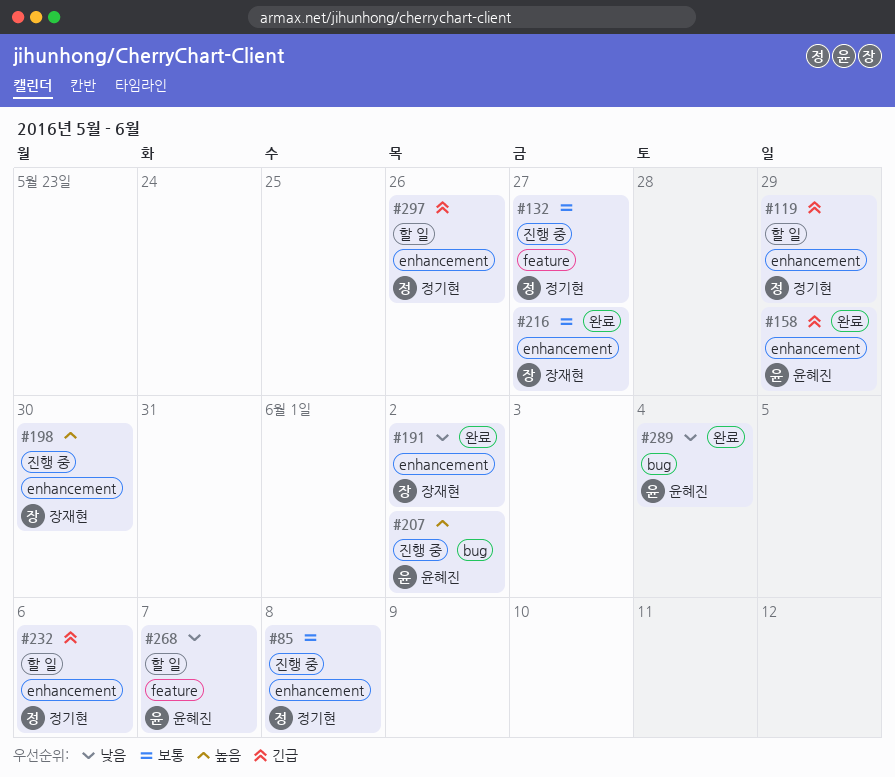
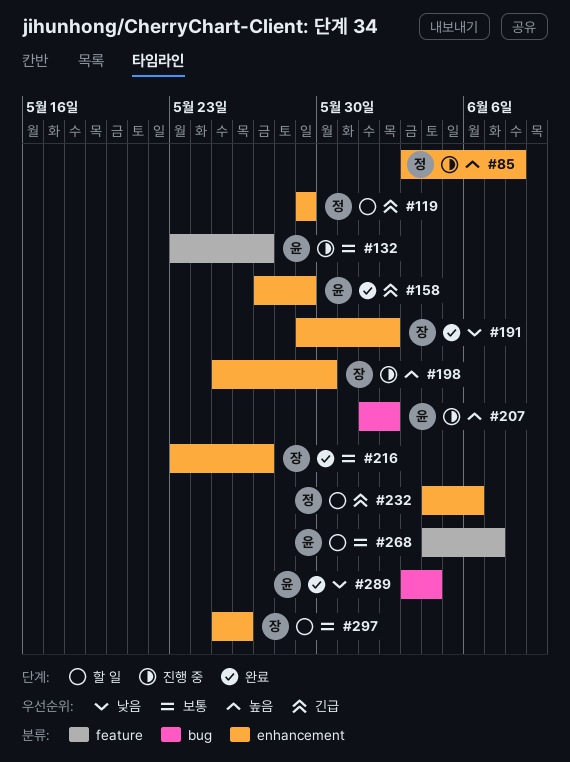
#85, priority: 보통 -> 높음
#132, owner: 정기현 -> 윤혜진
#268, priority: 낮음 -> 보통
#297, owner: 정기현 -> 장재현
#297, priority: 긴급 -> 보통

